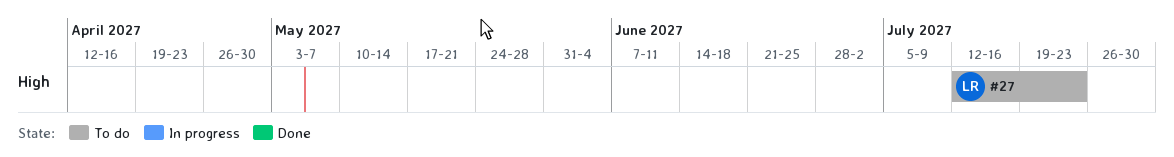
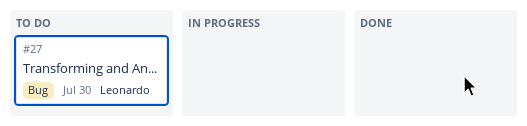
#27, due: Jul 23 -> Jul 30

